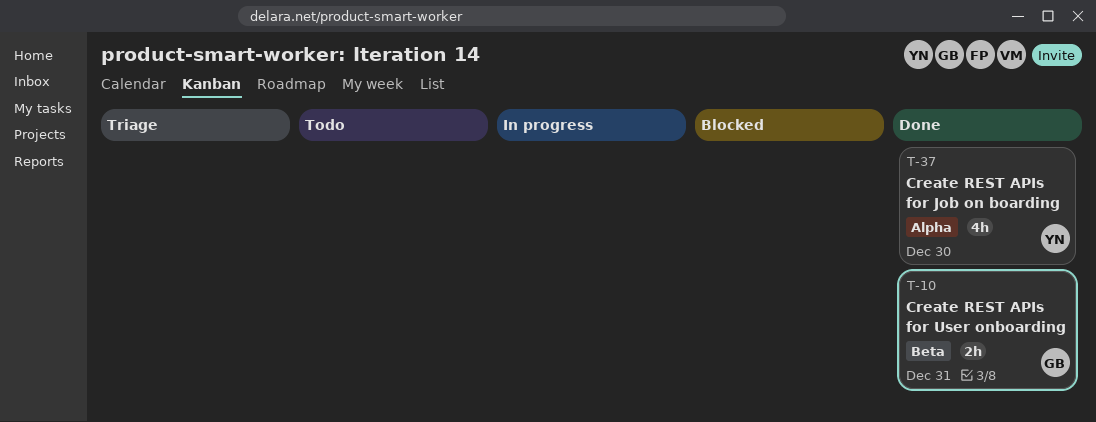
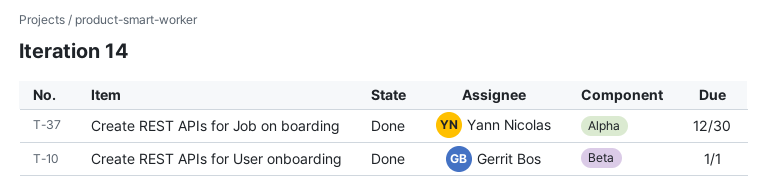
T-10, due: Dec 31 -> Jan 1

